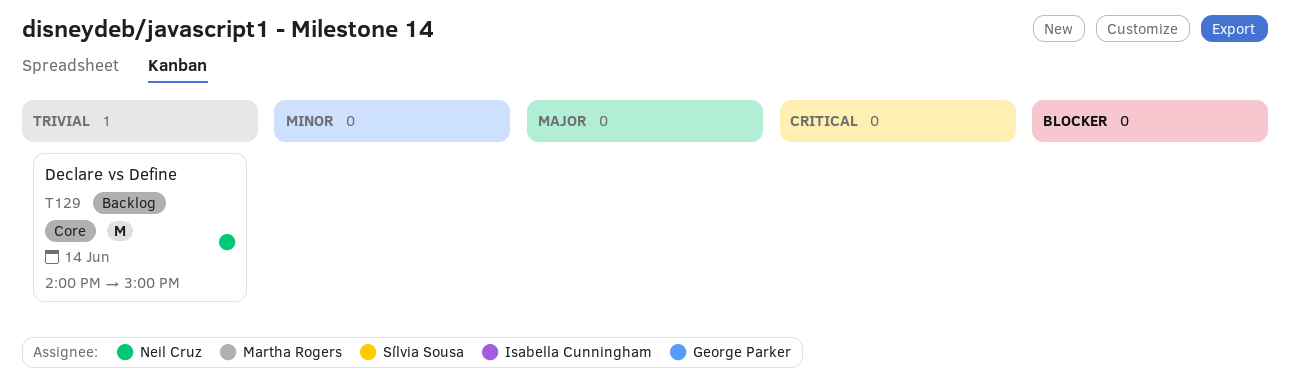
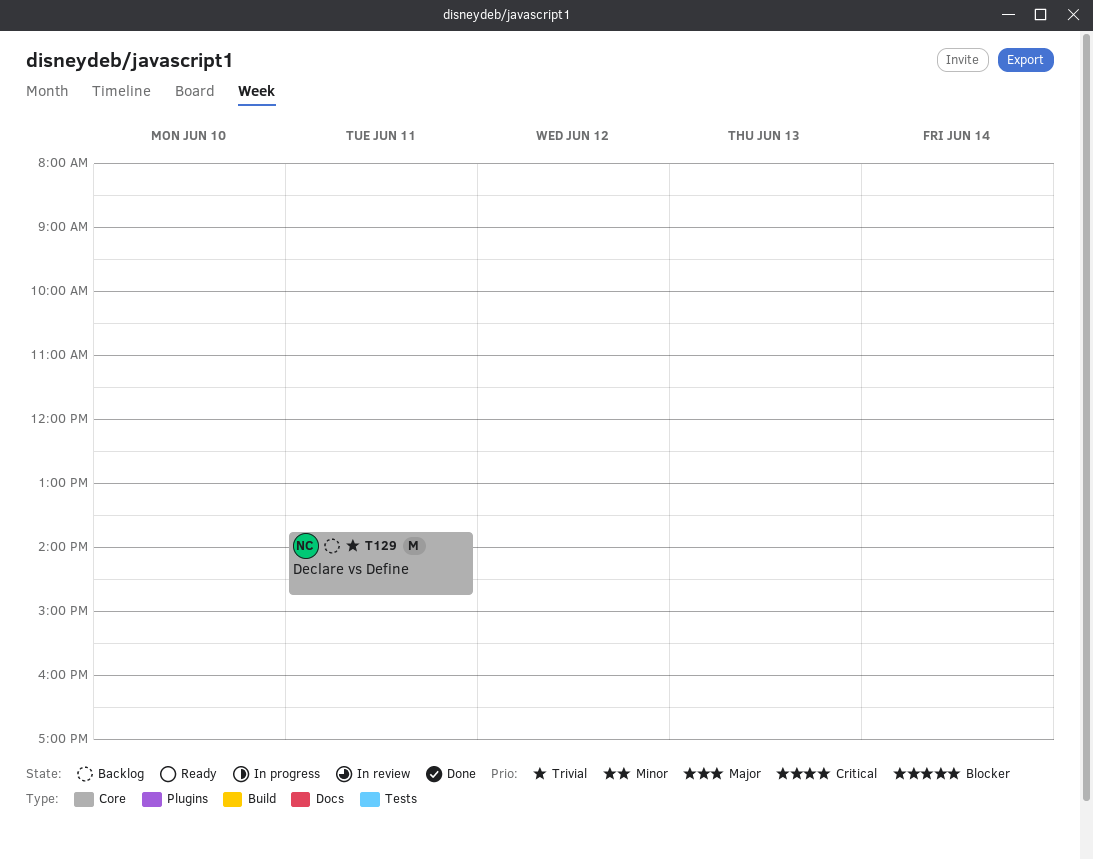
T129, day: Jun 14 -> Jun 11
T129, begins: 14:00 -> 13:45
T129, ends: 15:00 -> 14:45

